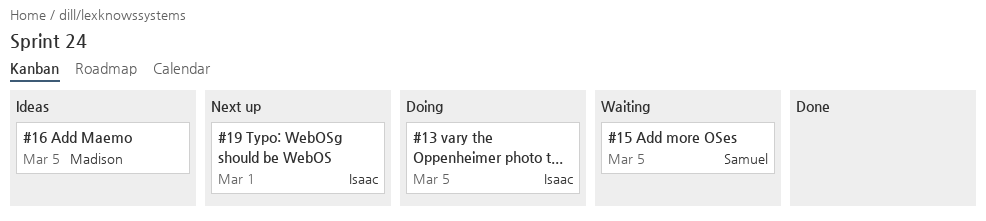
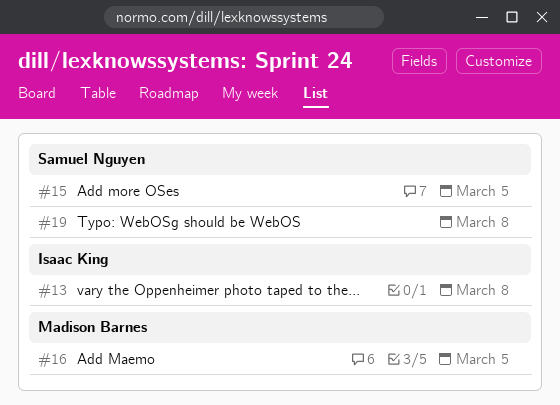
#13, due: Mar 5 -> Mar 8
#19, owner: Isaac King -> Samuel Nguyen
#19, due: Mar 1 -> Mar 8

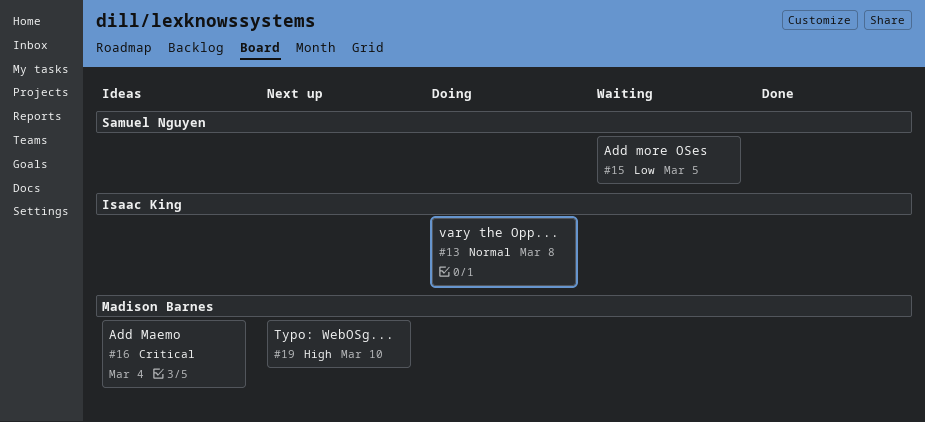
#16, due: Mar 5 -> Mar 4
#19, owner: Samuel Nguyen -> Madison Barnes
#19, due: Mar 8 -> Mar 10

